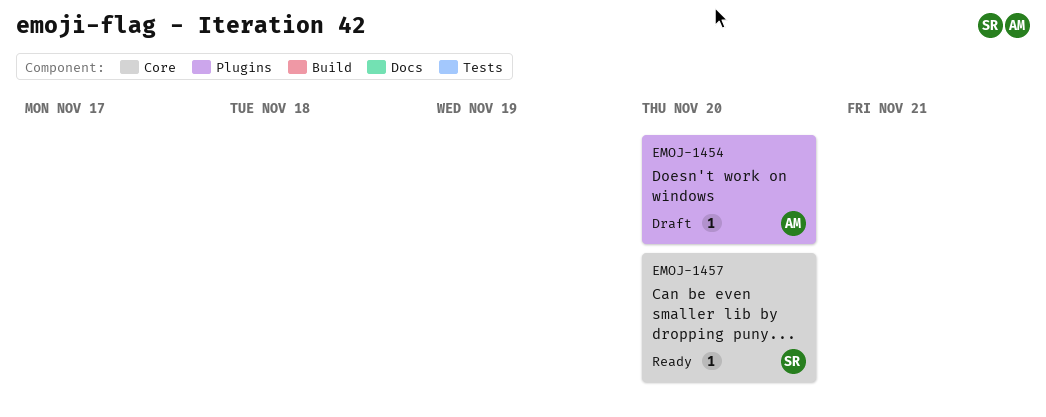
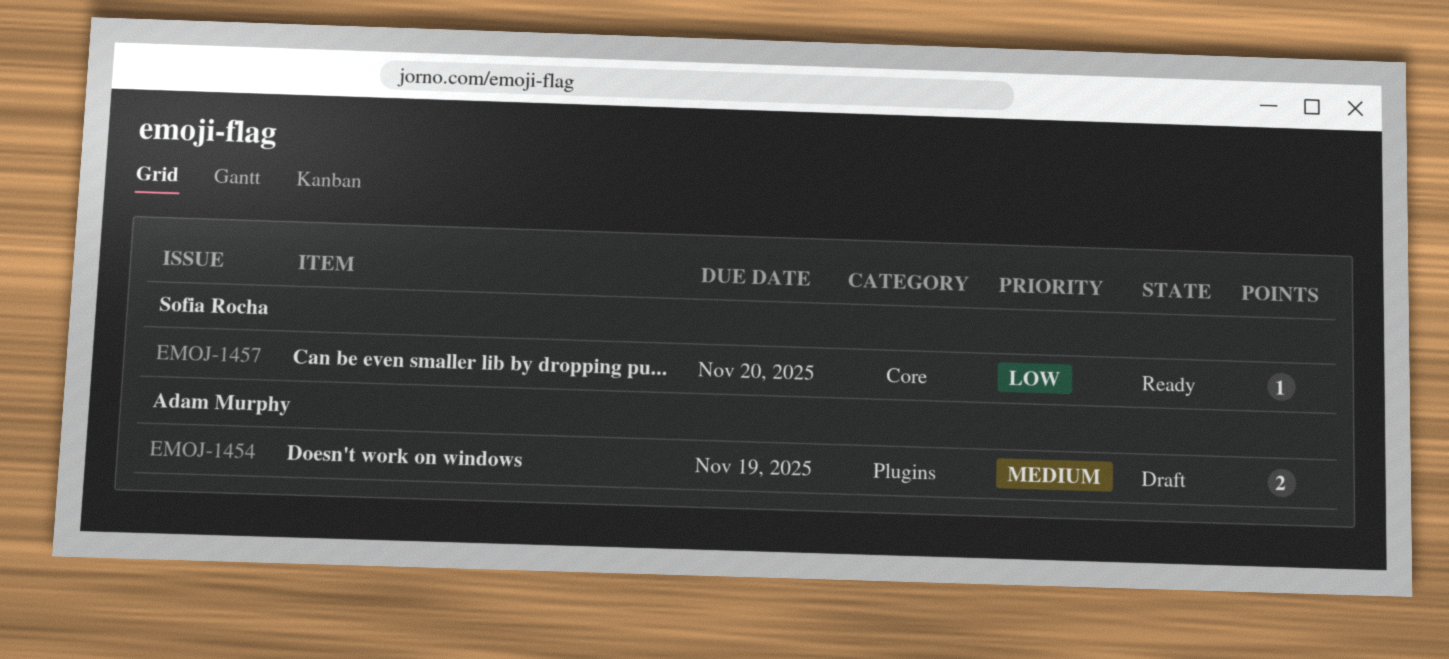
EMOJ-1454, estimate: 1 -> 2
EMOJ-1454, due: Nov 20 -> Nov 19

